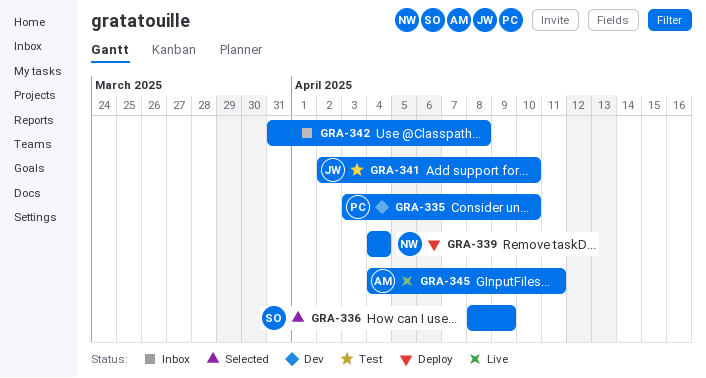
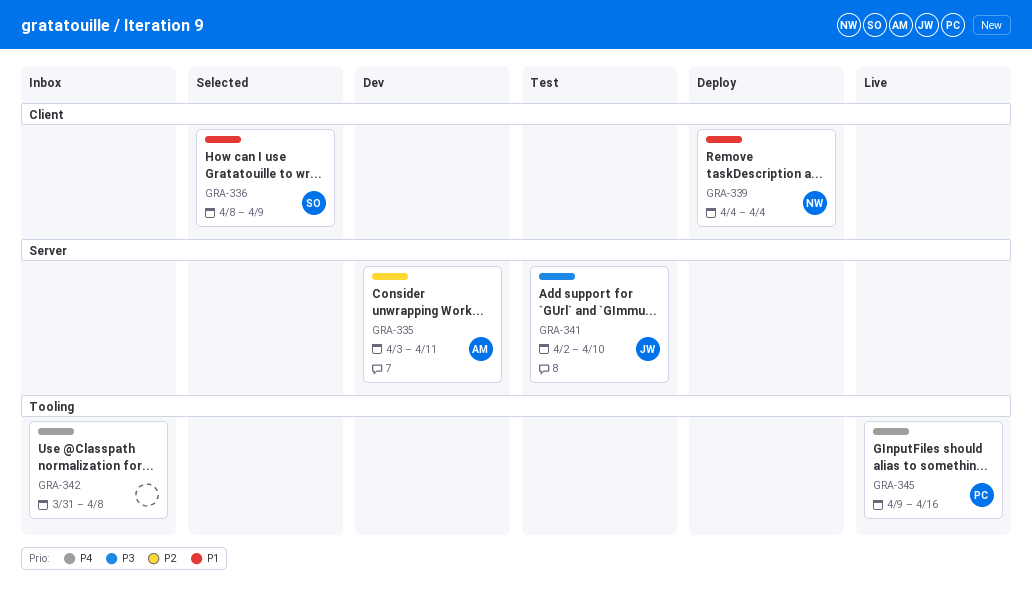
GRA-335, owner: PC -> AM
GRA-335, due: Apr 10 -> Apr 11
GRA-345, owner: AM -> PC
GRA-345, start: Apr 4 -> Apr 9
GRA-345, due: Apr 11 -> Apr 16

